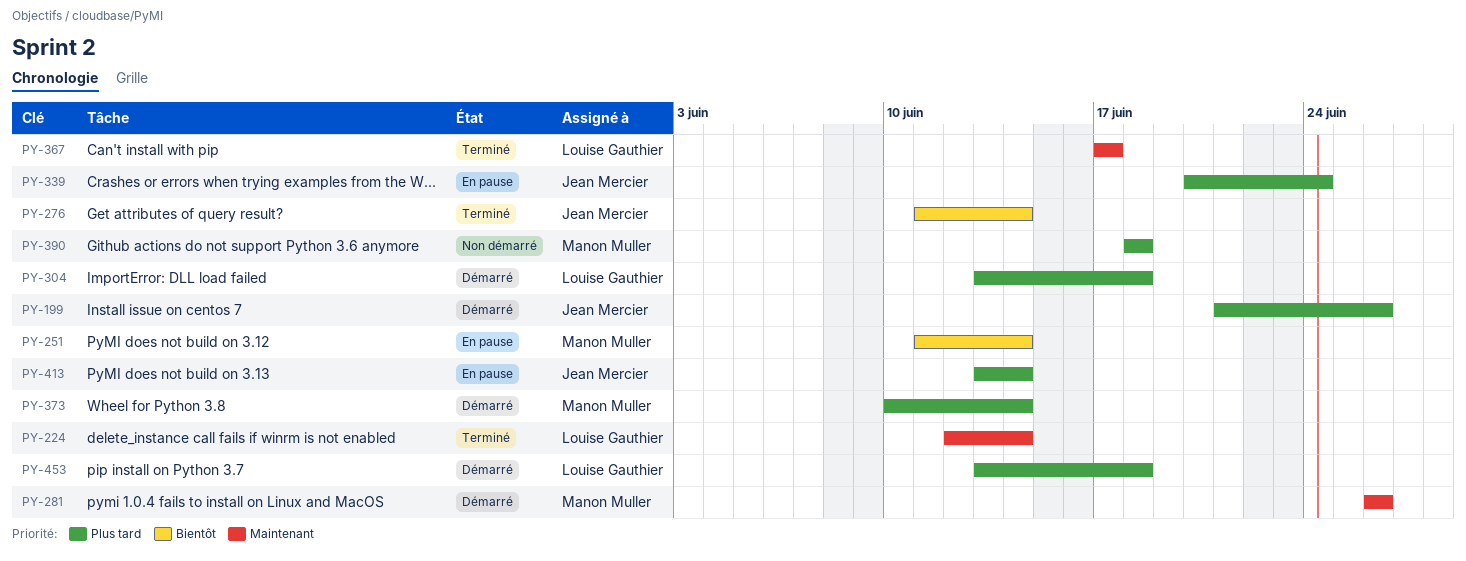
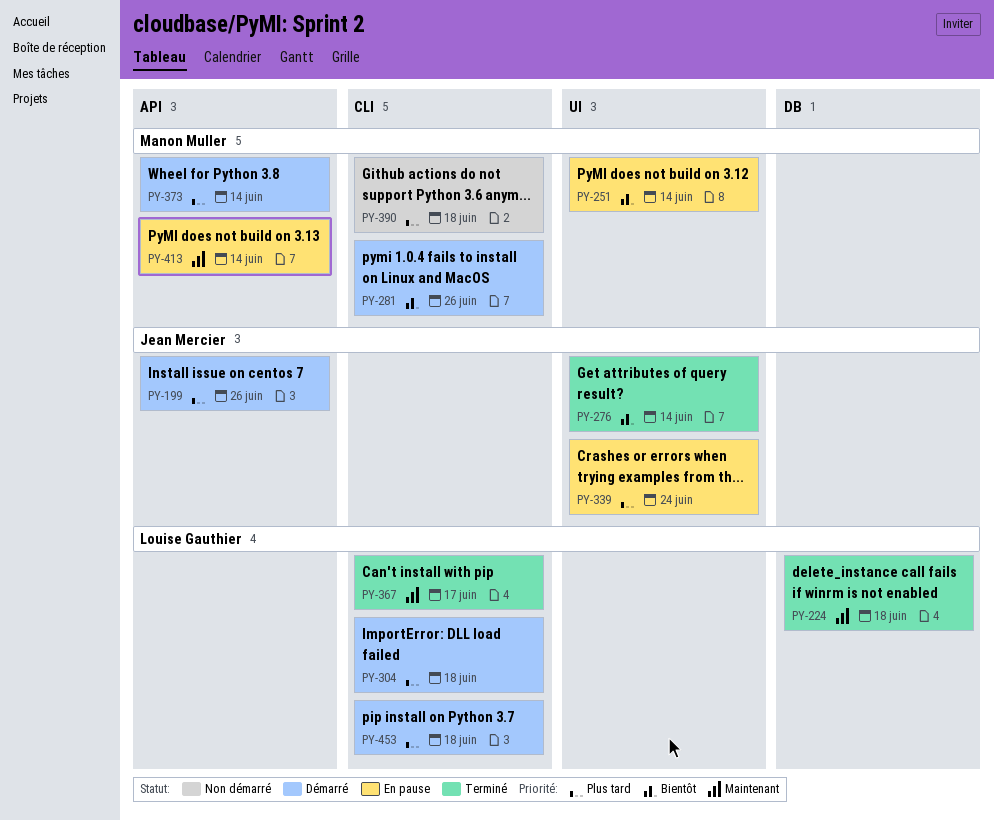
PY-224, due: Jun 14 -> Jun 18
PY-281, priority: Maintenant -> Bientôt
PY-413, owner: Jean Mercier -> Manon Muller
PY-413, priority: Plus tard -> Maintenant

